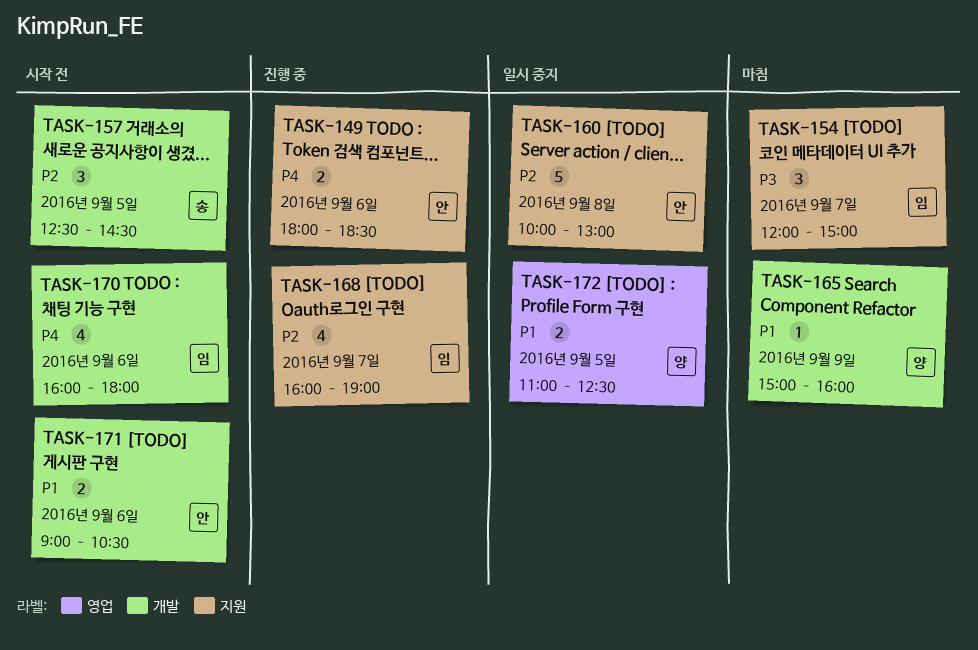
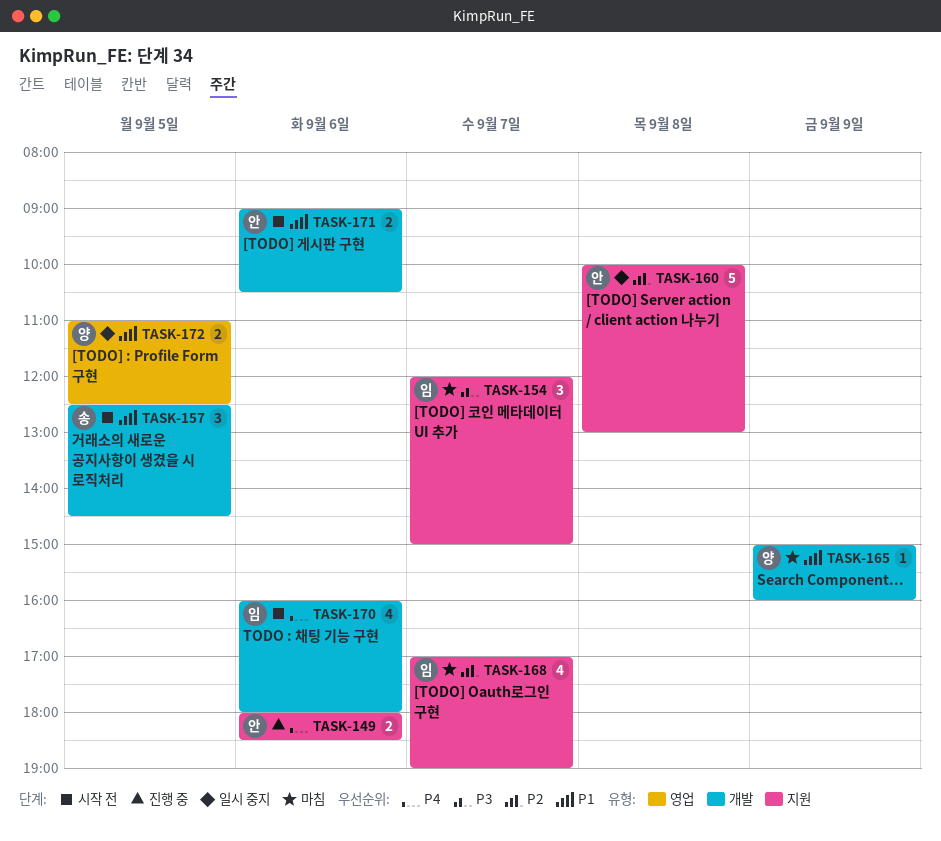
TASK-157, priority: P2 -> P1
TASK-168, status: 진행 중 -> 마침
TASK-168, begins: 16:00 -> 17:00

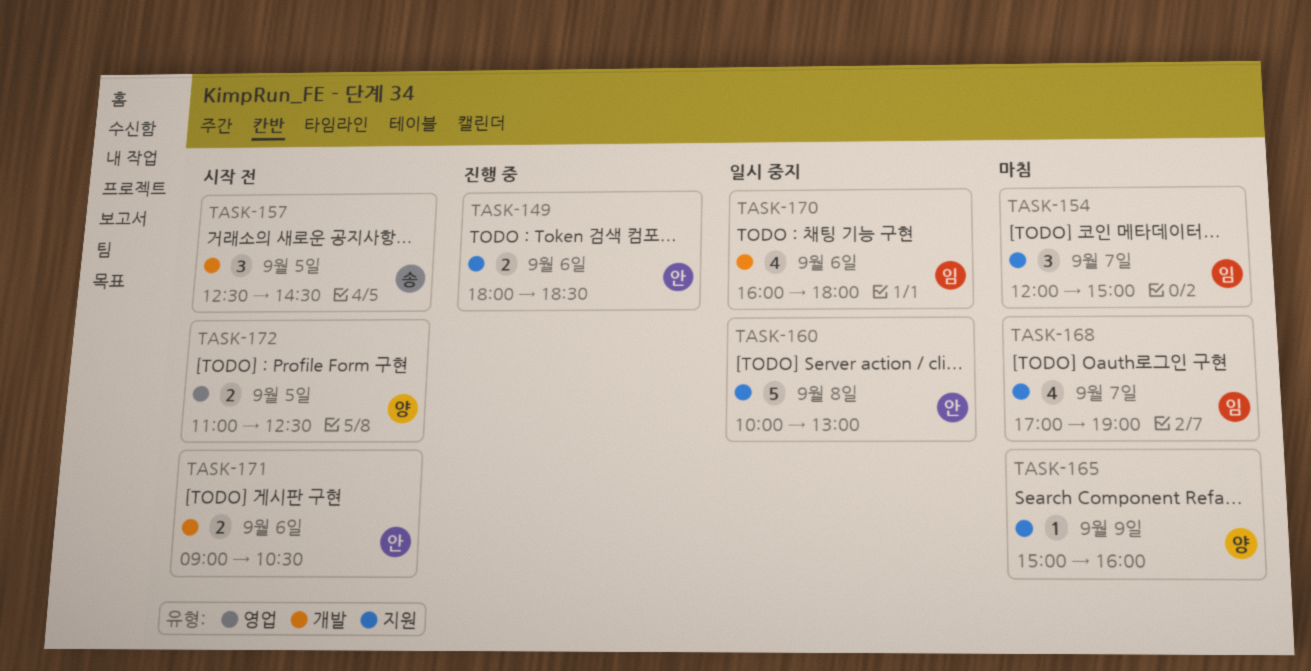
TASK-165, label: 개발 -> 지원
TASK-170, status: 시작 전 -> 일시 중지
TASK-172, status: 일시 중지 -> 시작 전

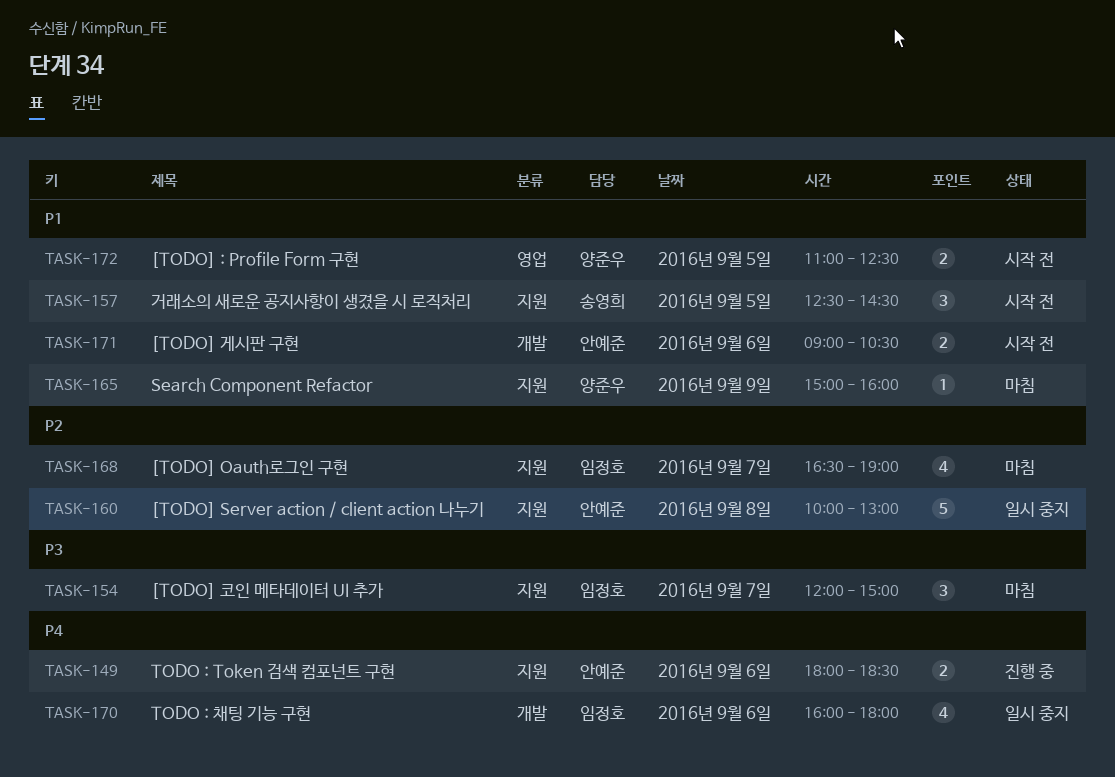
TASK-157, label: 개발 -> 지원
TASK-168, begins: 17:00 -> 16:30

